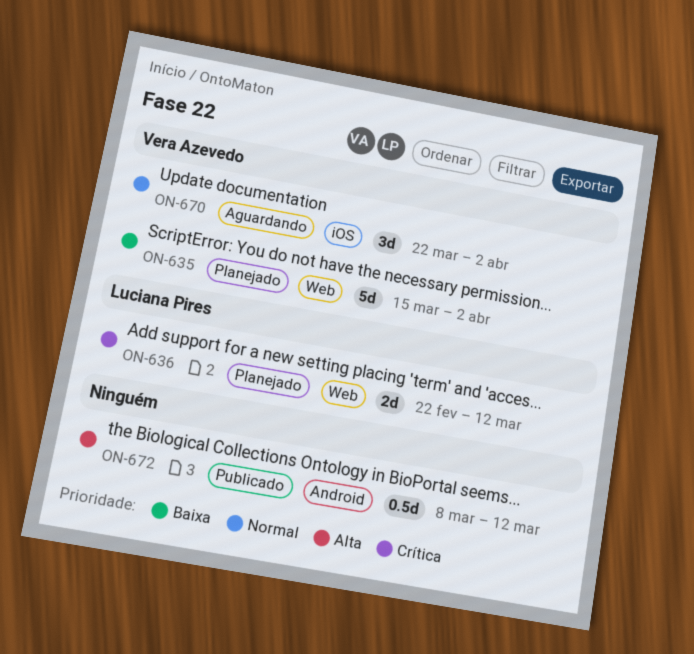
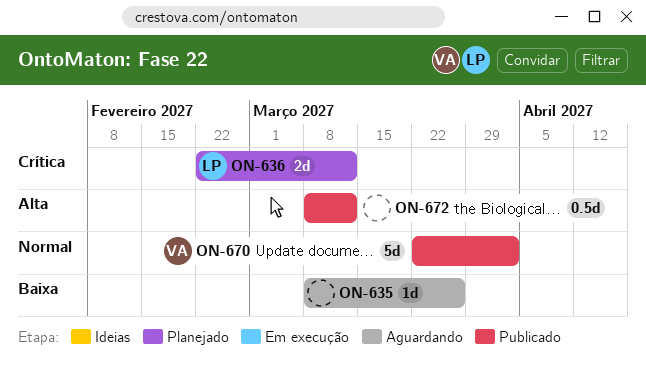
ON-635, status: Planejado -> Aguardando
ON-635, owner: Vera Azevedo -> none
ON-635, estimate: 5d -> 1d
ON-635, start: Mar 15 -> Mar 8
ON-635, due: Apr 2 -> Mar 26
ON-670, status: Aguardando -> Publicado
ON-670, estimate: 3d -> 5d

